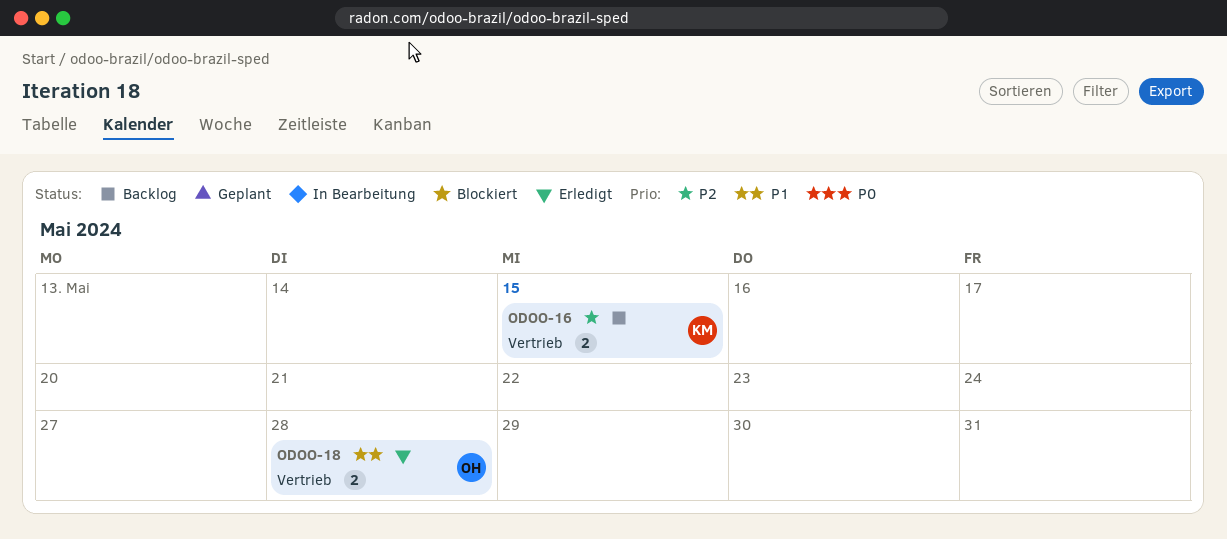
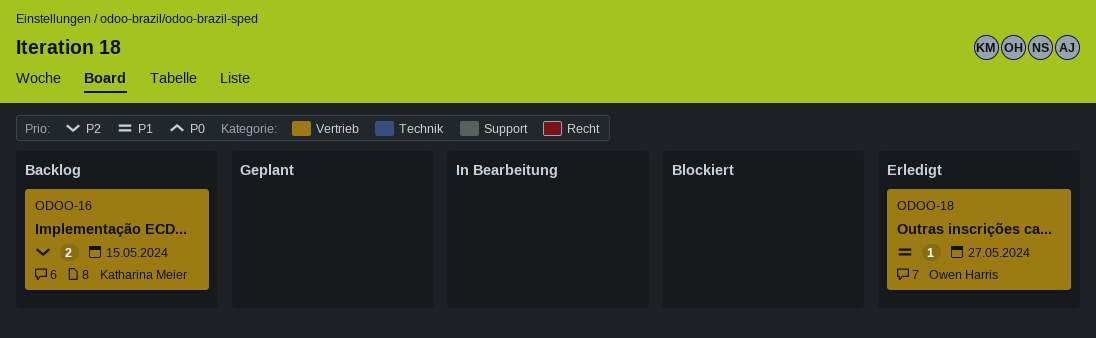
ODOO-18, estimate: 2 -> 1
ODOO-18, due: May 28 -> May 27

